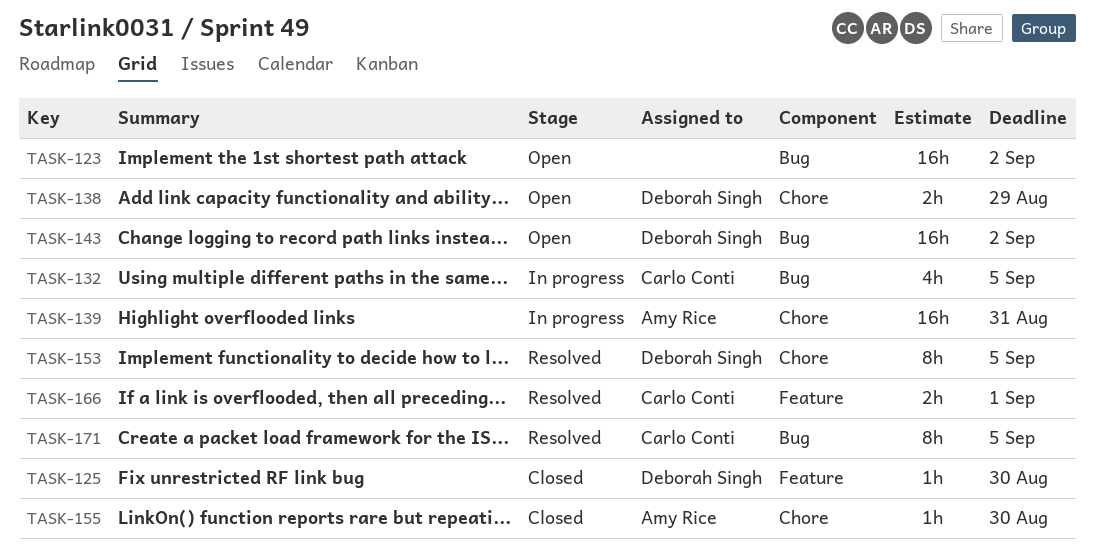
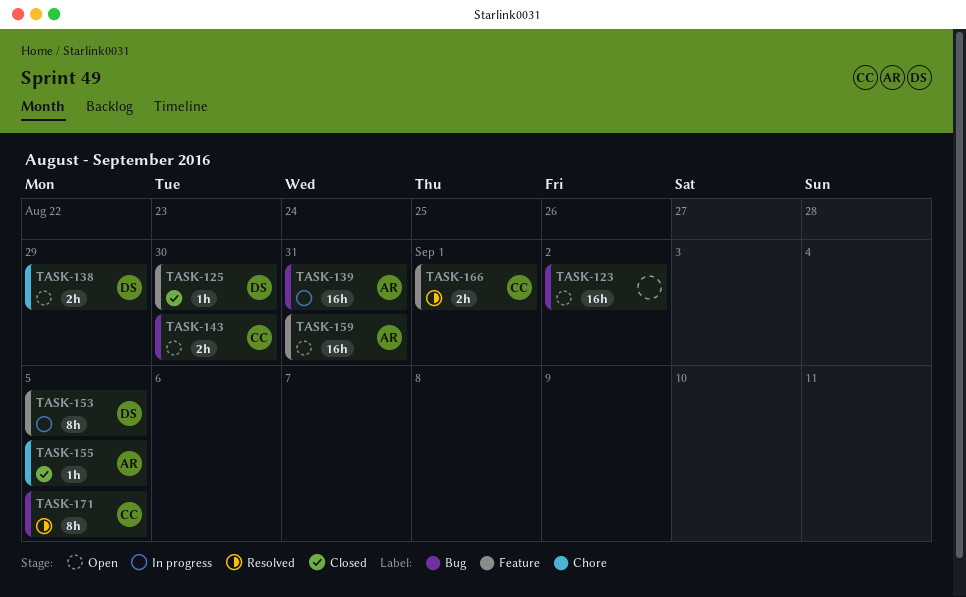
TASK-132: present -> none
TASK-139, label: Chore -> Bug
TASK-143, owner: Deborah Singh -> Carlo Conti
TASK-143, estimate: 16h -> 2h
TASK-143, due: Sep 2 -> Aug 30
TASK-153, status: Resolved -> In progress
TASK-153, label: Chore -> Feature
TASK-155, due: Aug 30 -> Sep 5
TASK-159: none -> present

